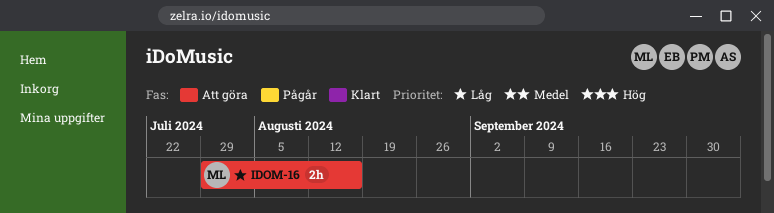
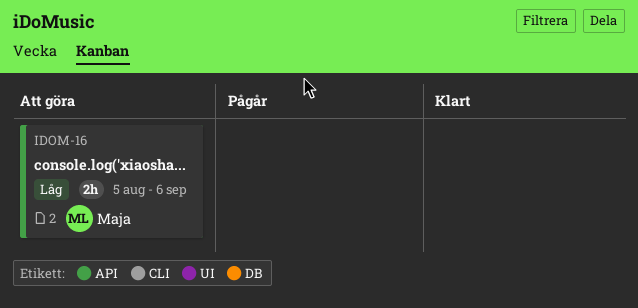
IDOM-16, start: Jul 29 -> Aug 5
IDOM-16, due: Aug 16 -> Sep 6

